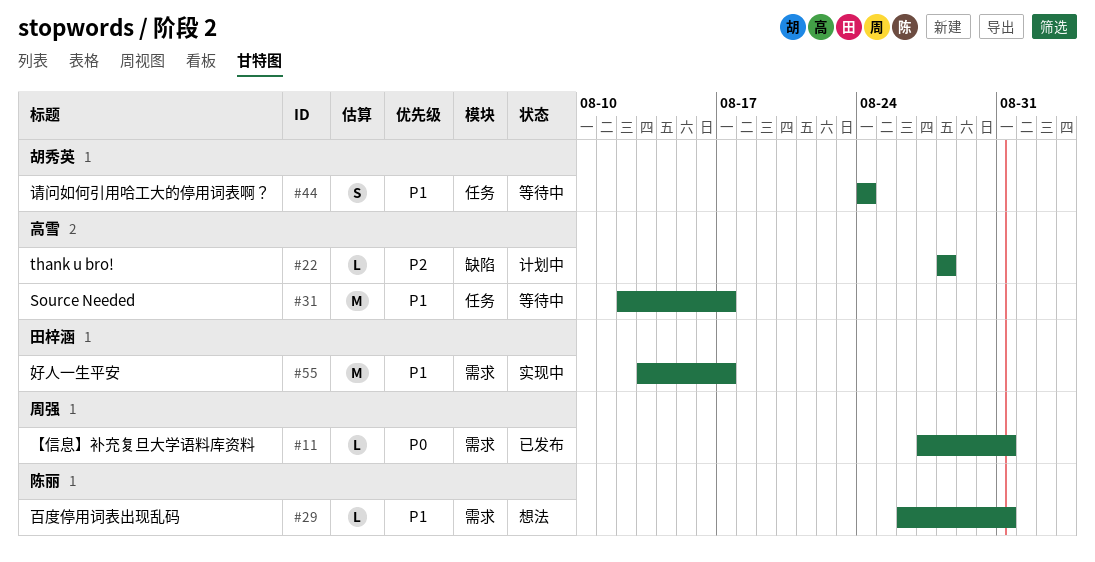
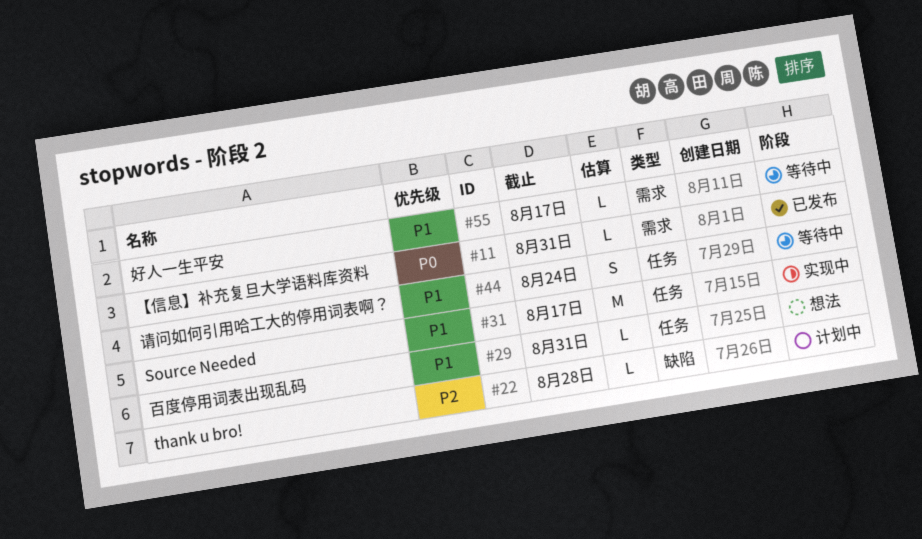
#29, label: 需求 -> 任务
#31, status: 等待中 -> 实现中
#55, status: 实现中 -> 等待中
#55, estimate: M -> L

